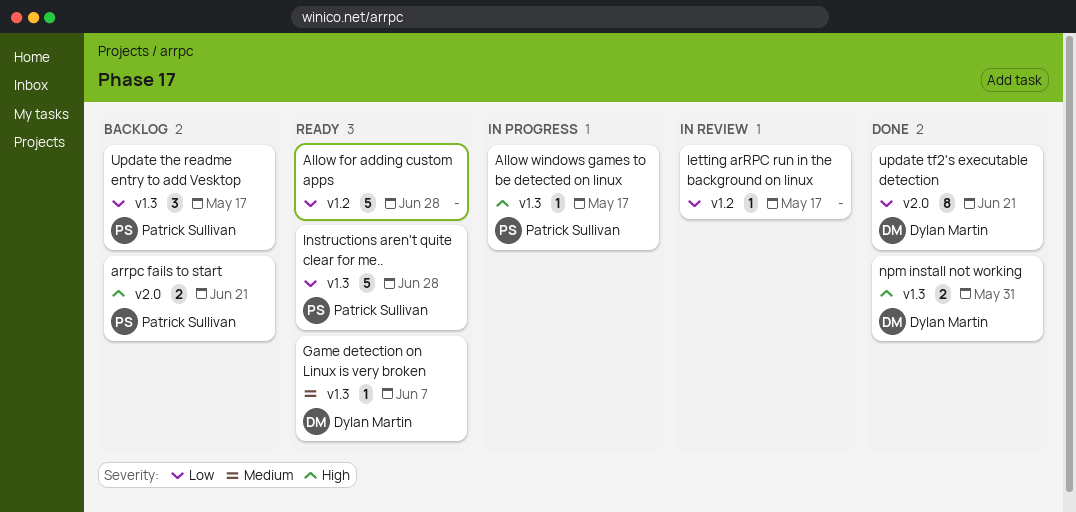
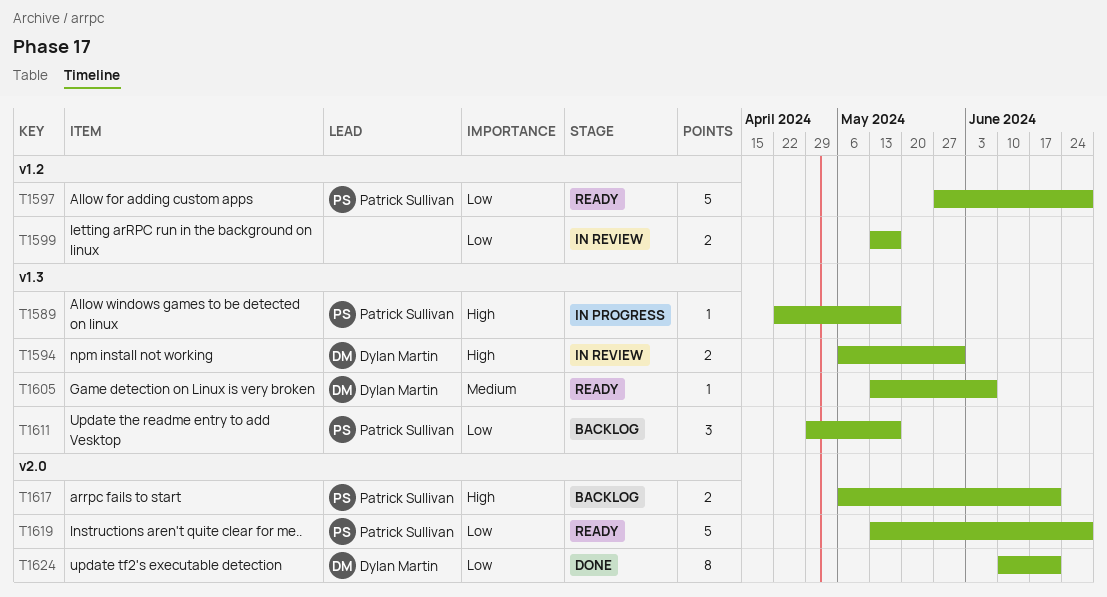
Allow for adding custom apps, owner: none -> Patrick Sullivan
Instructions aren't quite clear for me.., label: v1.3 -> v2.0
letting arRPC run in the background on linux, estimate: 1 -> 2
npm install not working, status: Done -> In review

